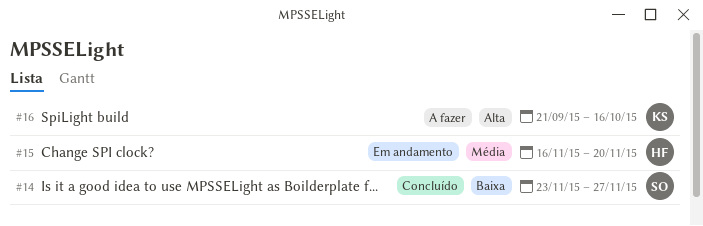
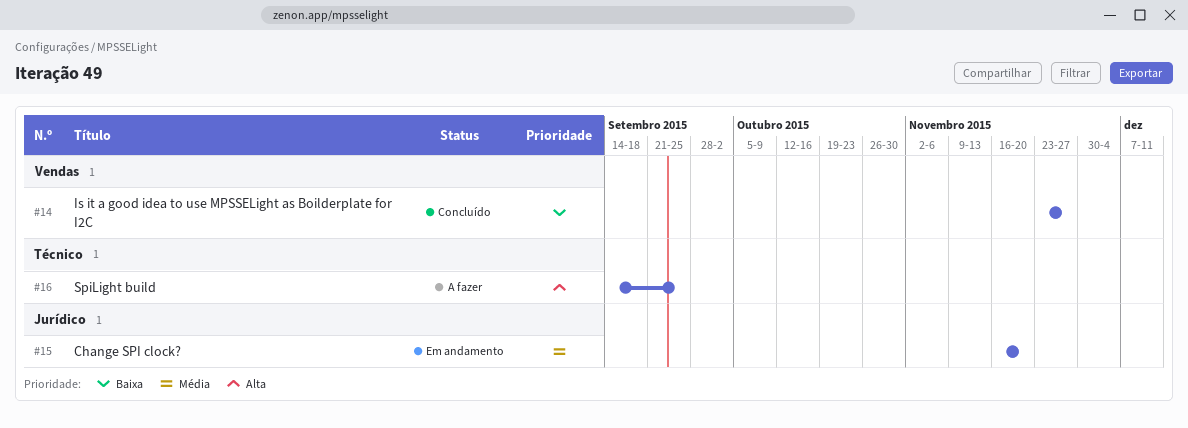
#16, start: Sep 21 -> Sep 14
#16, due: Oct 16 -> Sep 25

